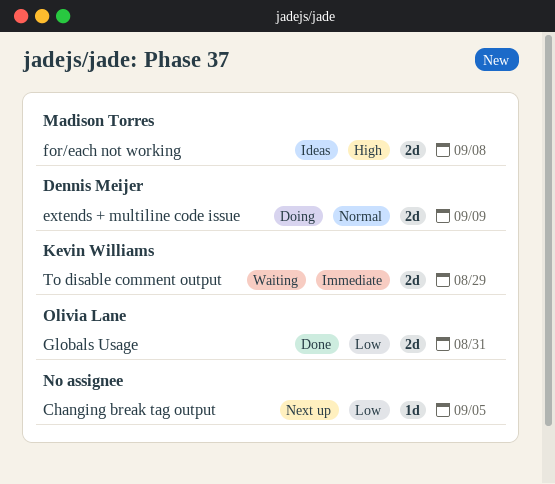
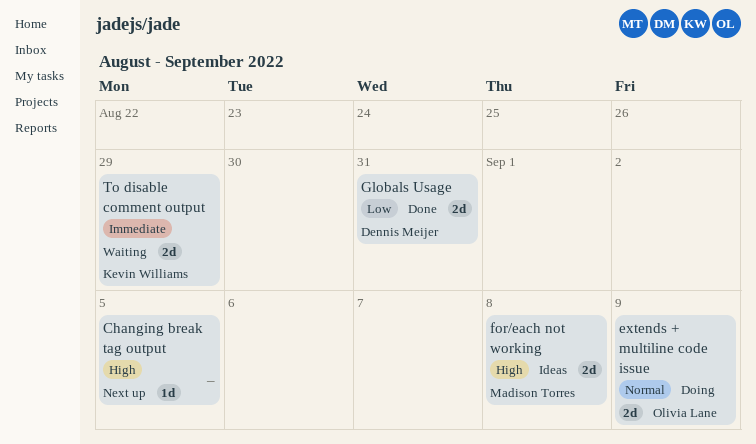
Changing break tag output, priority: Low -> High
extends + multiline code issue, owner: Dennis Meijer -> Olivia Lane
Globals Usage, owner: Olivia Lane -> Dennis Meijer

